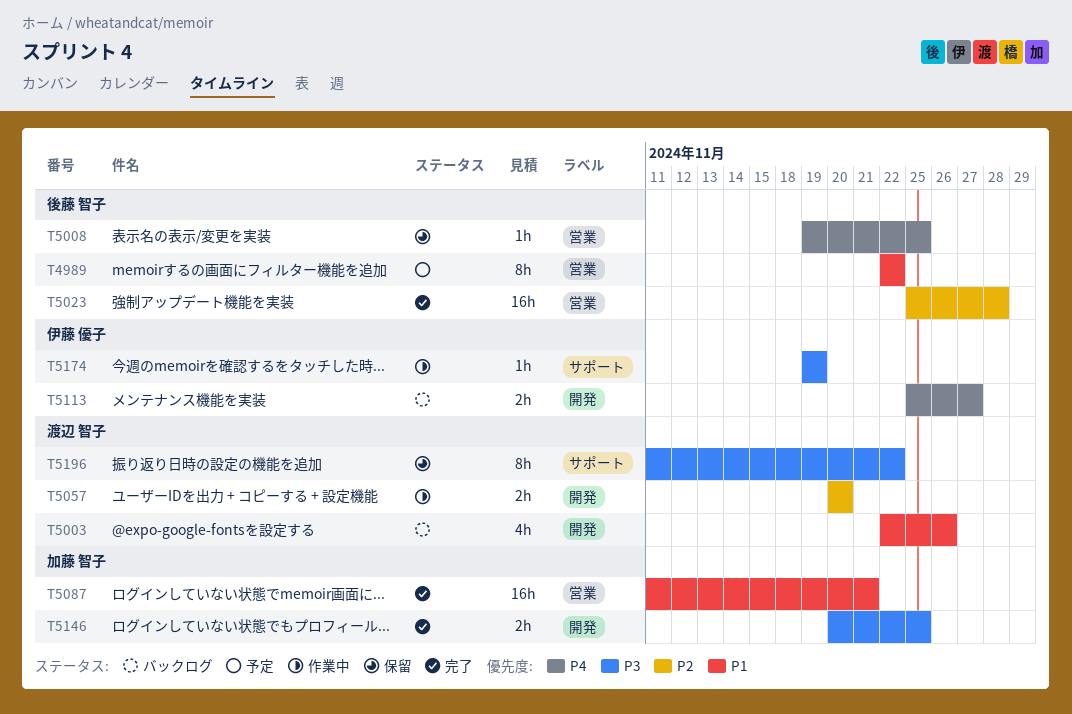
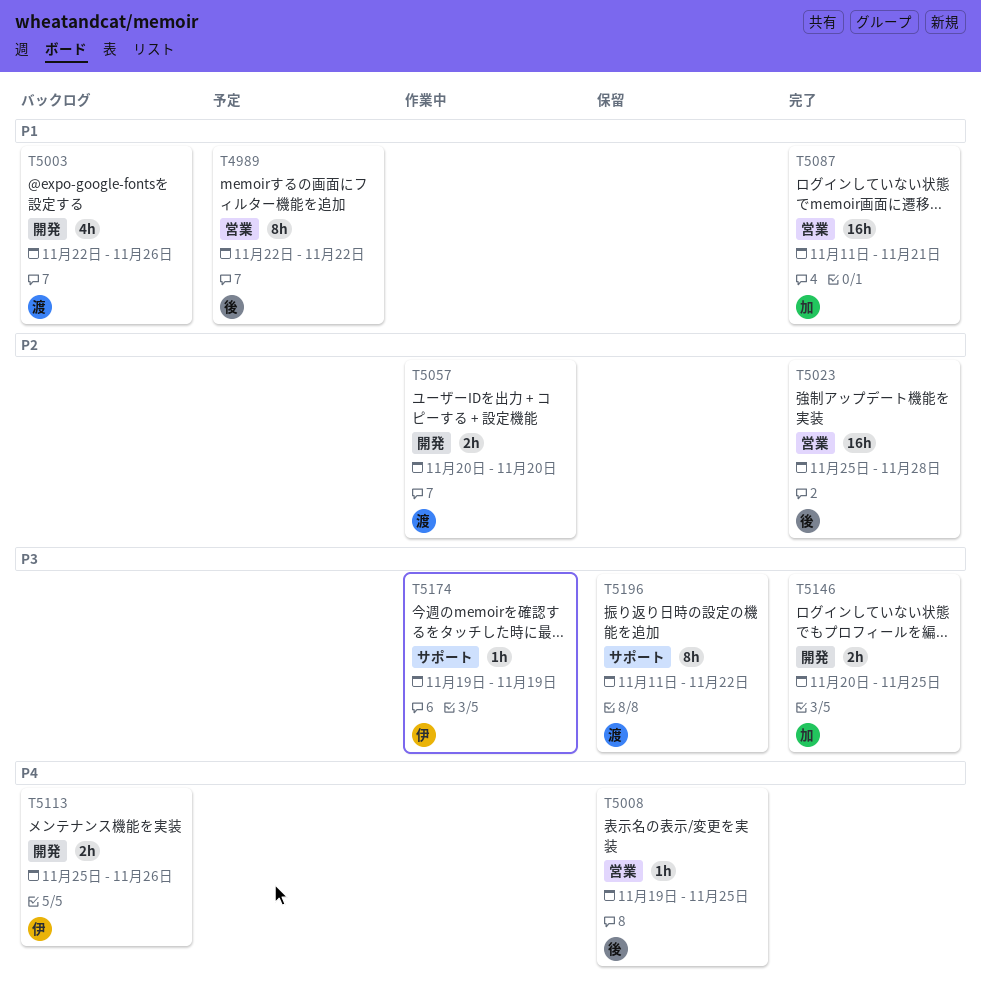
T5113, due: Nov 27 -> Nov 26

